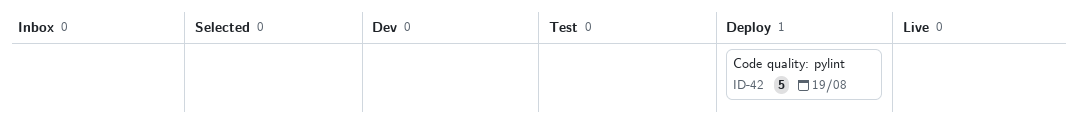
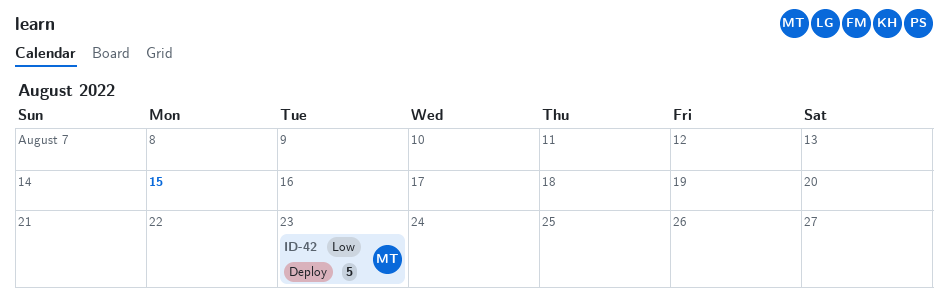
ID-42, due: Aug 19 -> Aug 23

